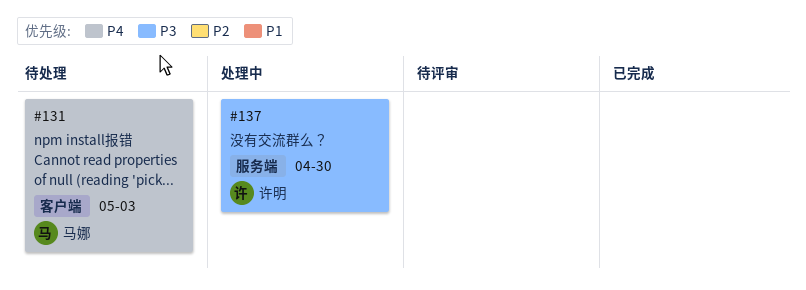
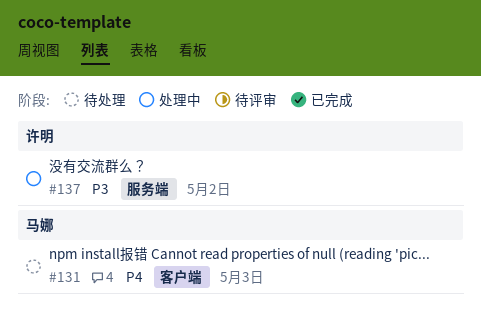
#137, due: Apr 30 -> May 2

